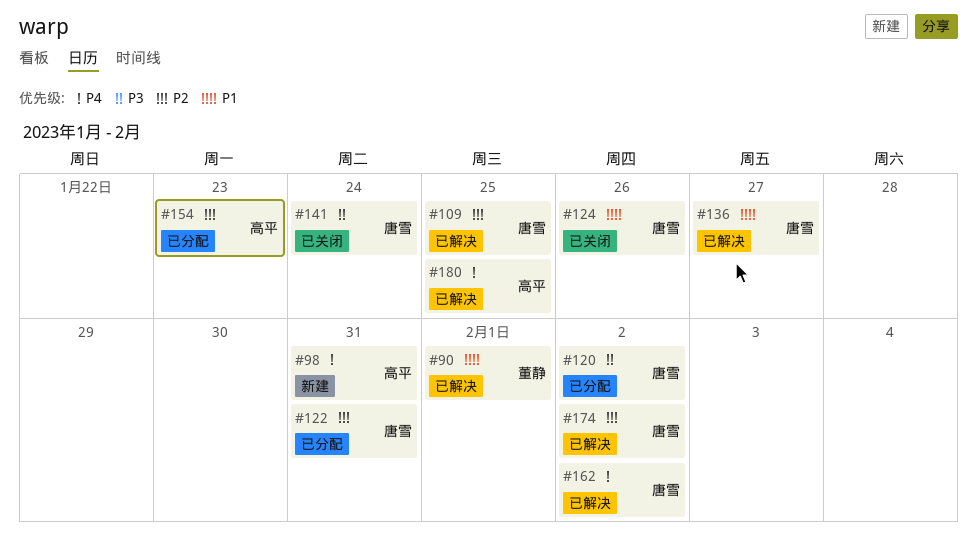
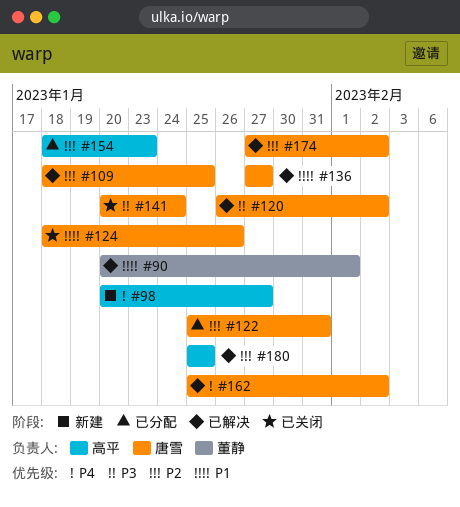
#98, due: Jan 31 -> Jan 27
#120, status: 已分配 -> 已解决
#180, priority: P4 -> P2

